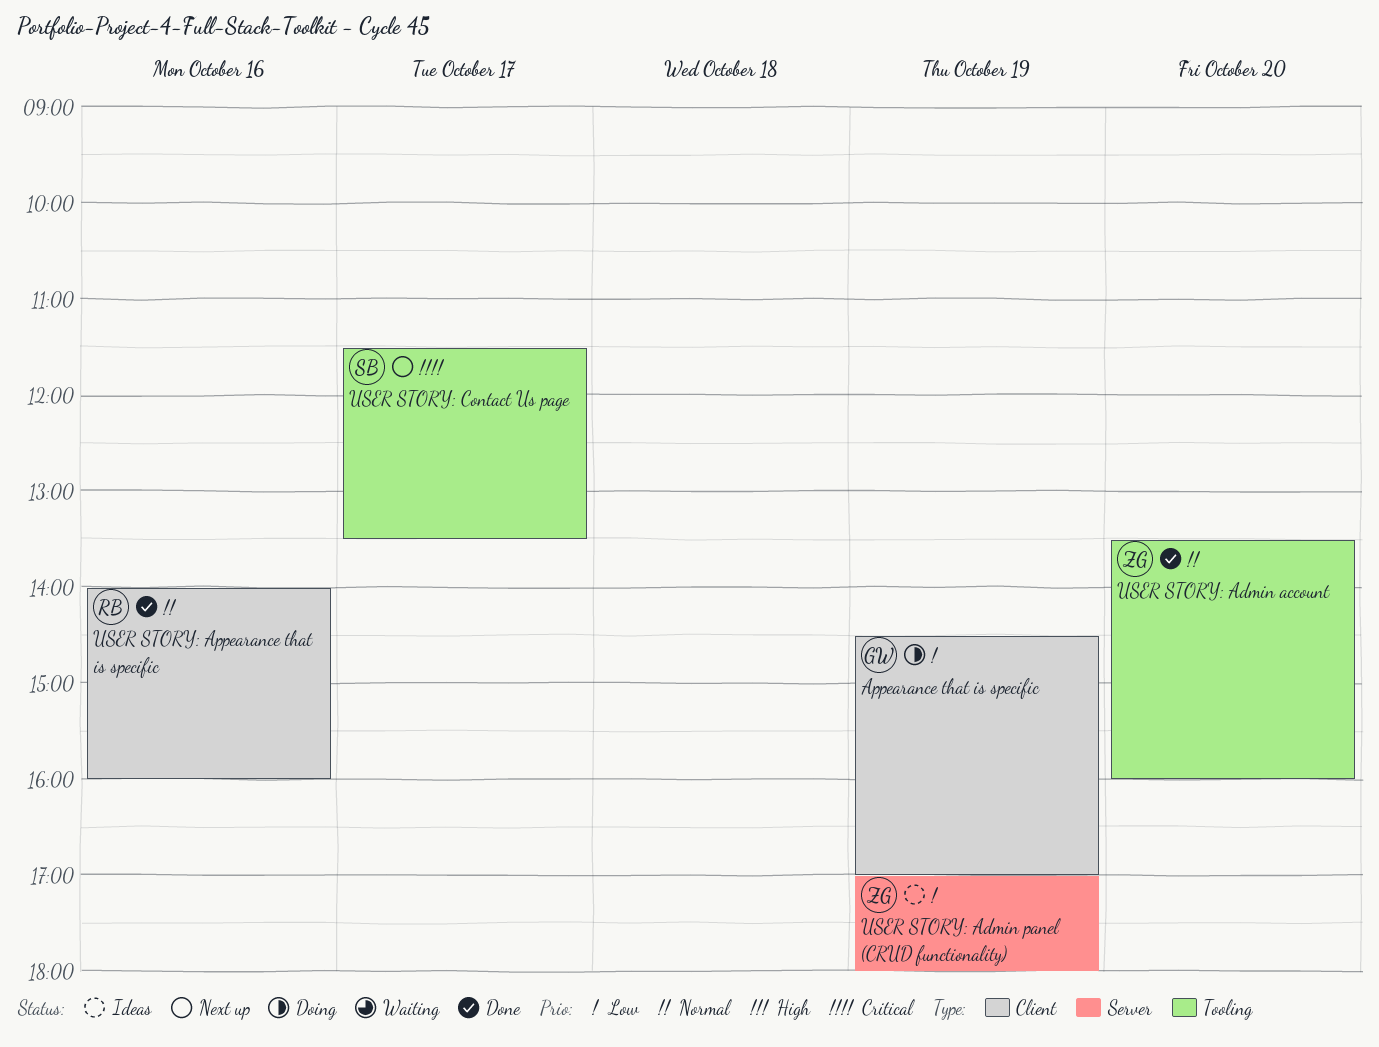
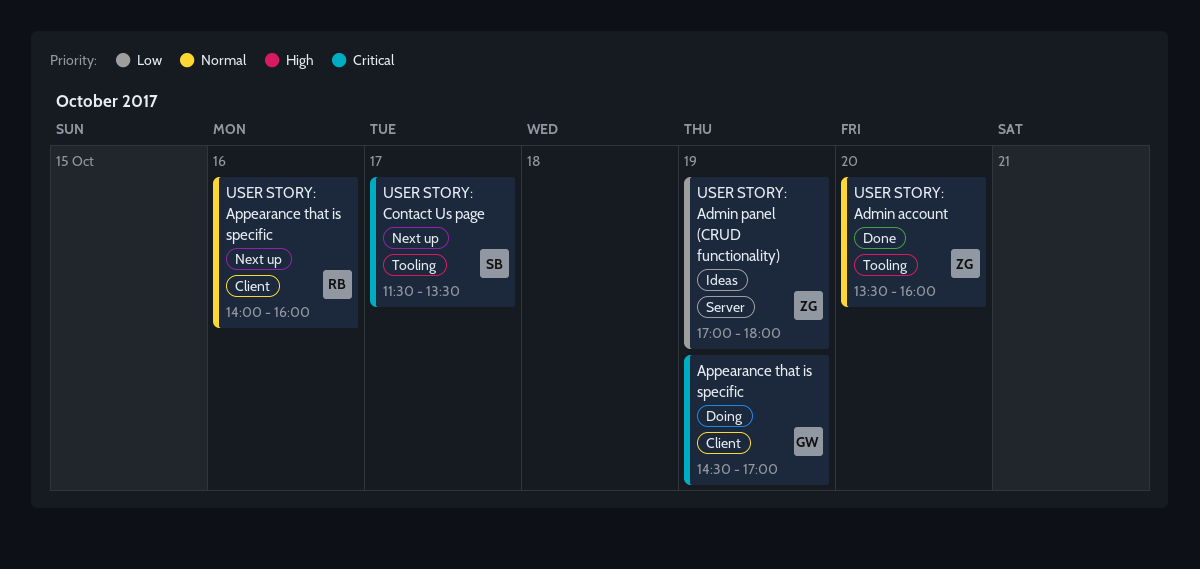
Appearance that is specific, priority: Low -> Critical
USER STORY: Appearance that is specific, status: Done -> Next up

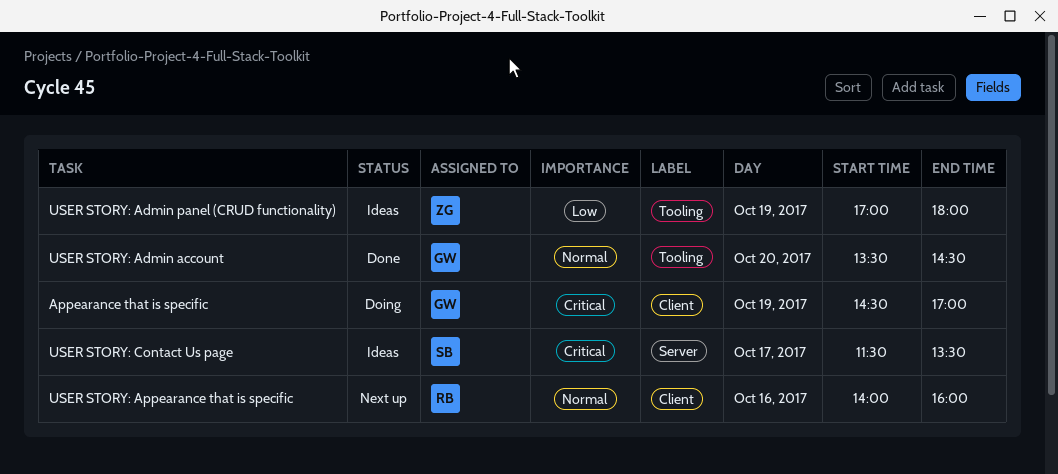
USER STORY: Admin account, owner: ZG -> GW
USER STORY: Admin account, ends: 16:00 -> 14:30
USER STORY: Admin panel (CRUD functionality), label: Server -> Tooling
USER STORY: Contact Us page, status: Next up -> Ideas
USER STORY: Contact Us page, label: Tooling -> Server

